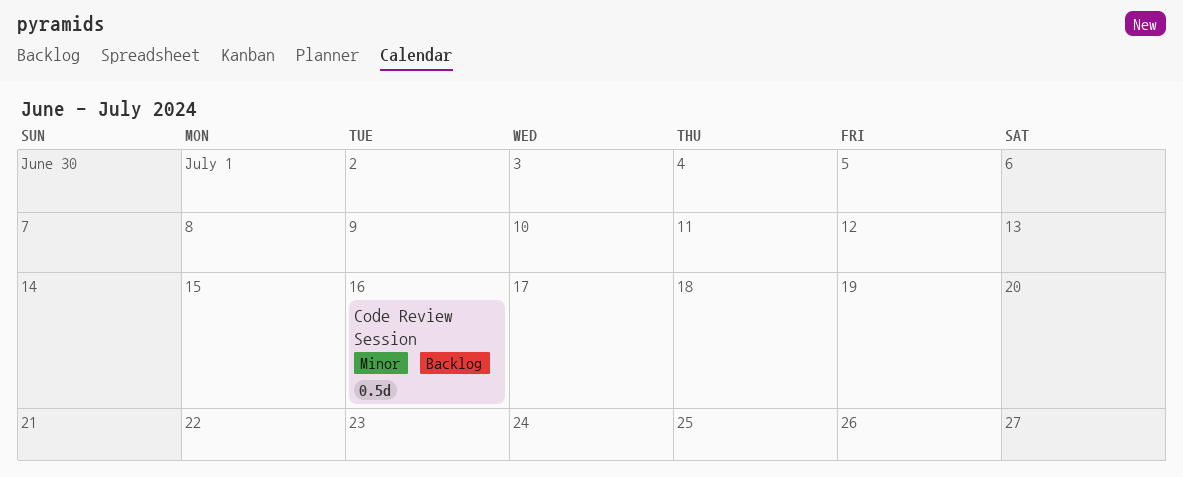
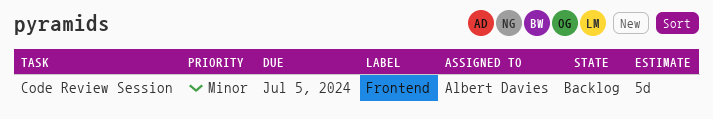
Code Review Session, estimate: 0.5d -> 5d
Code Review Session, due: Jul 16 -> Jul 5

